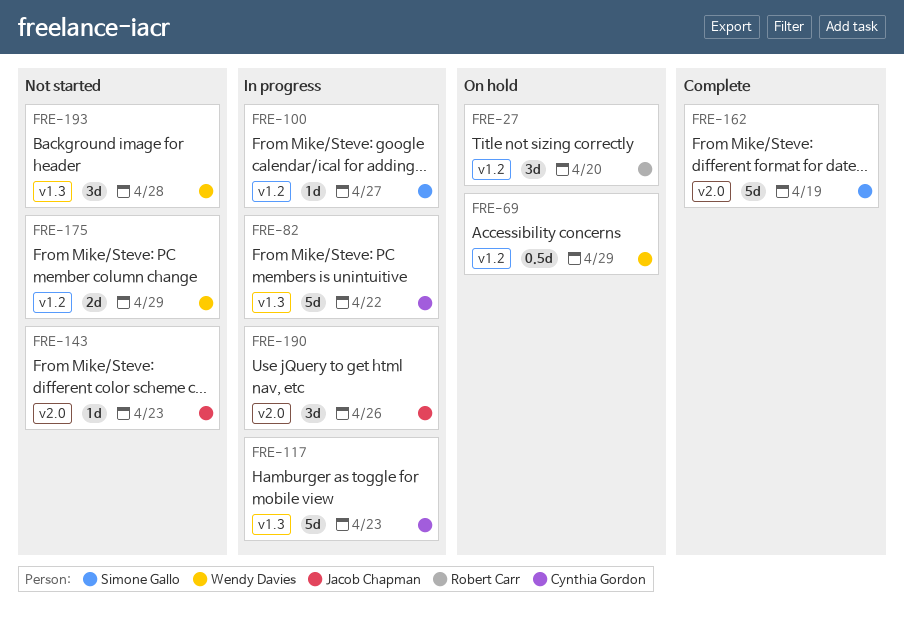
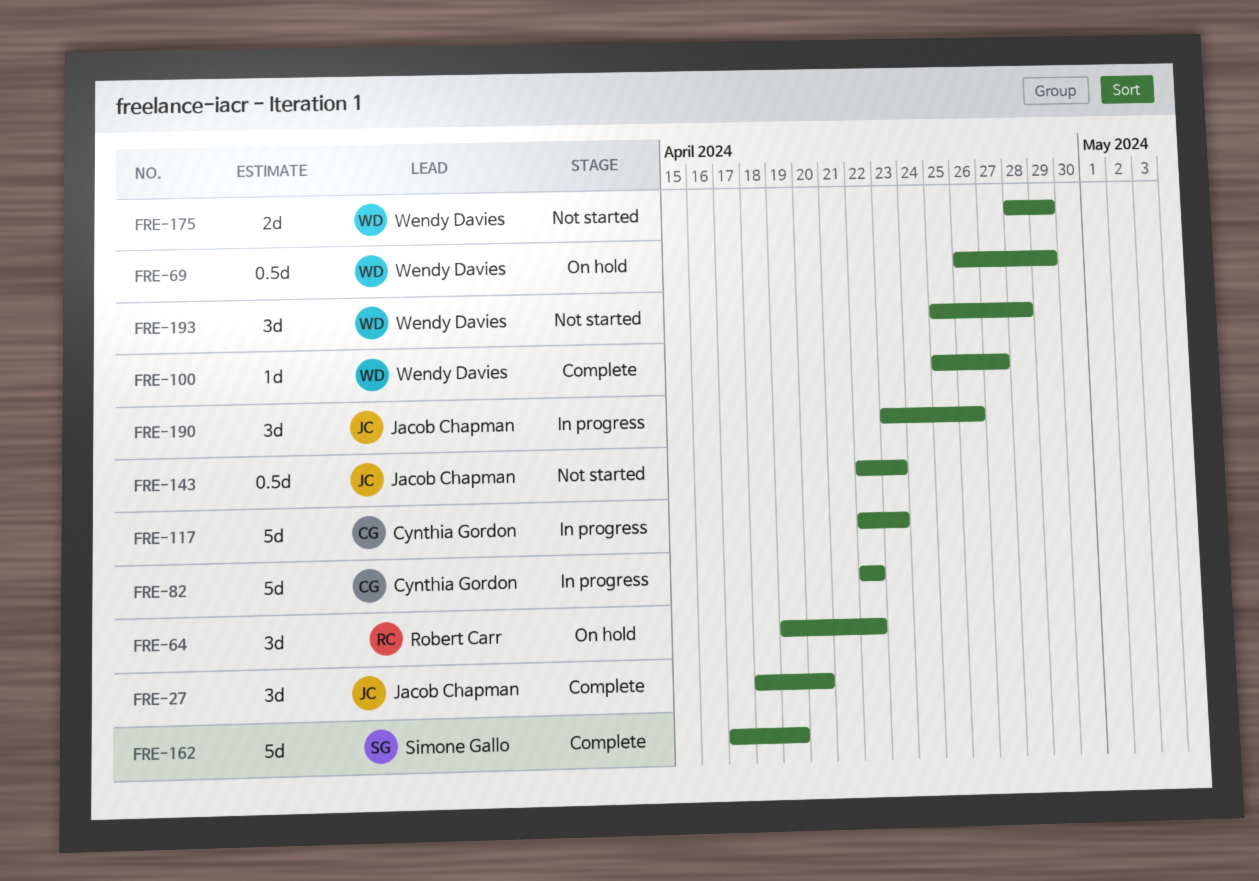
FRE-27, status: On hold -> Complete
FRE-27, owner: Robert Carr -> Jacob Chapman
FRE-64: none -> present
FRE-100, status: In progress -> Complete
FRE-100, owner: Simone Gallo -> Wendy Davies
FRE-143, estimate: 1d -> 0.5d

